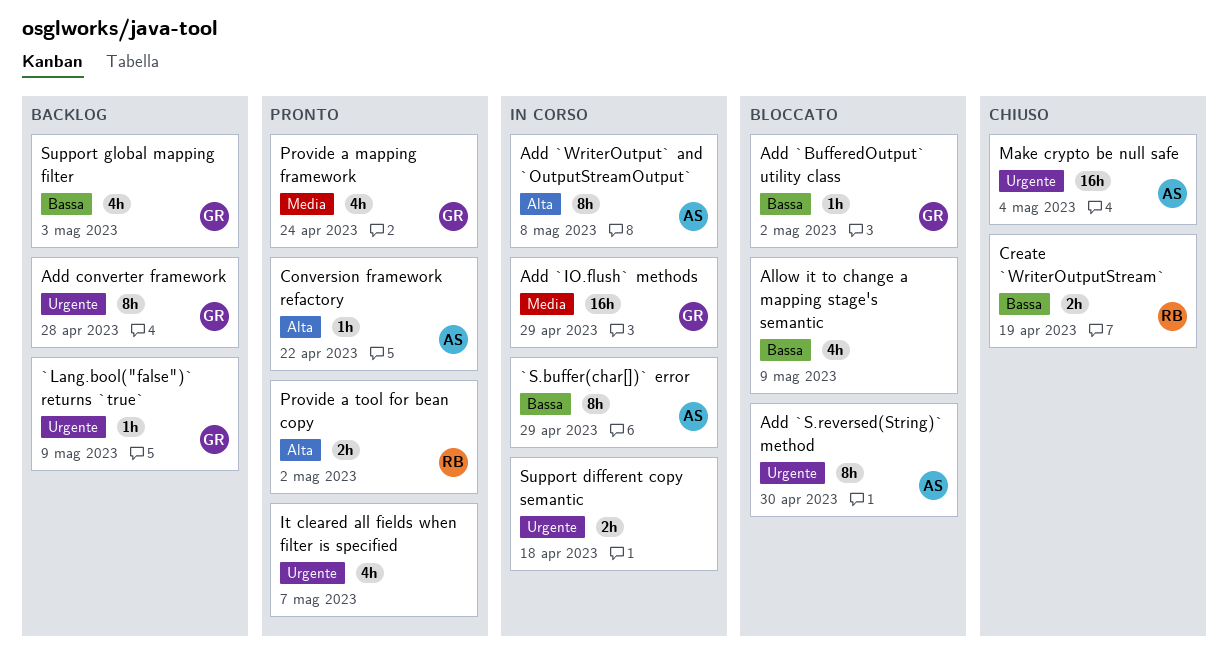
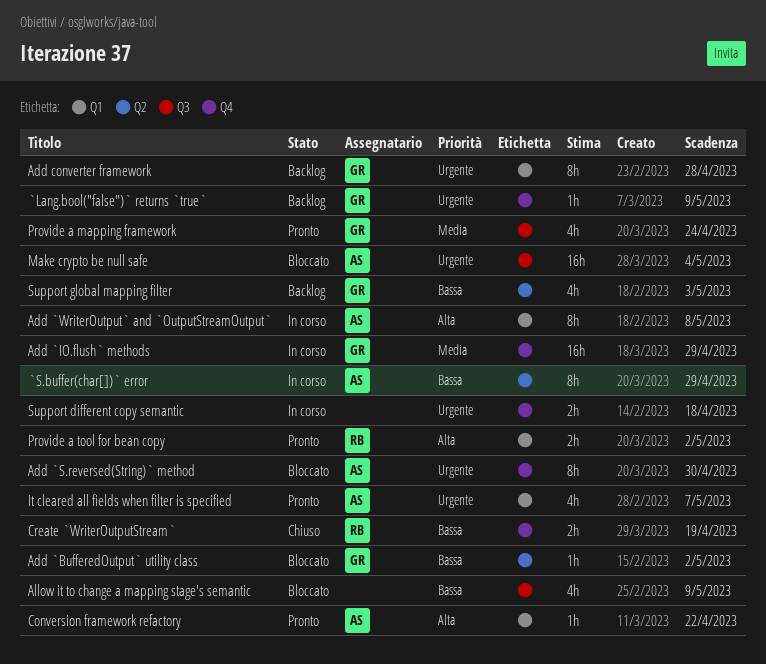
It cleared all fields when filter is specified, owner: none -> AS
Make crypto be null safe, status: Chiuso -> Bloccato

